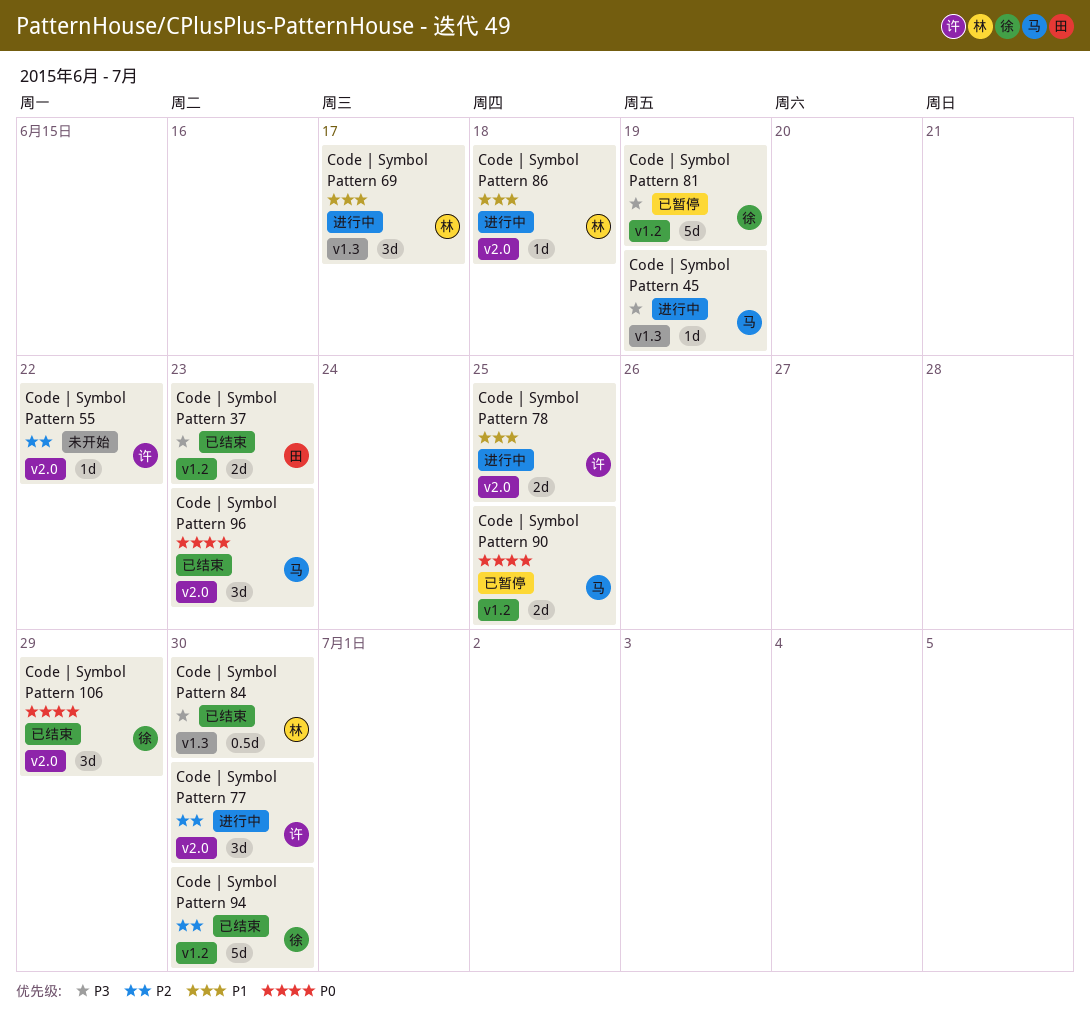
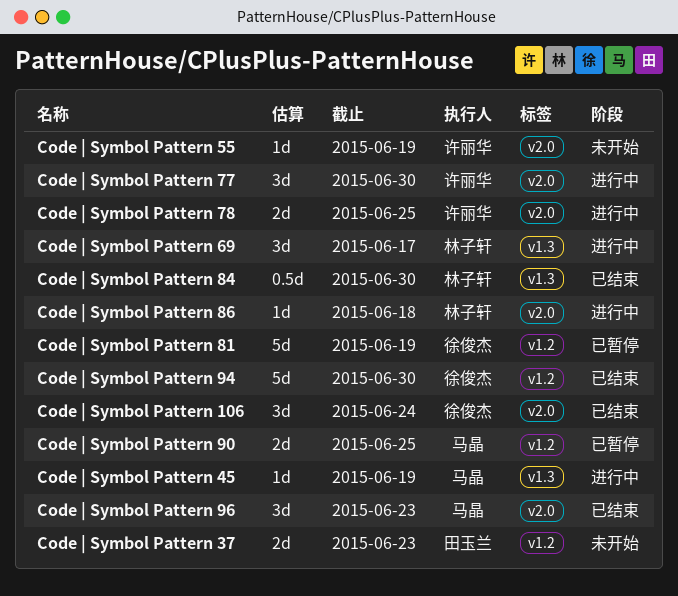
Code | Symbol Pattern 106, due: Jun 29 -> Jun 24
Code | Symbol Pattern 37, status: 已结束 -> 未开始
Code | Symbol Pattern 55, due: Jun 22 -> Jun 19

